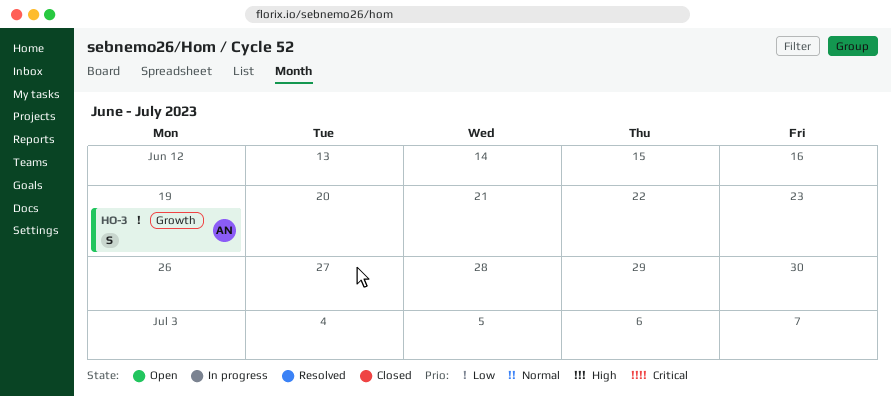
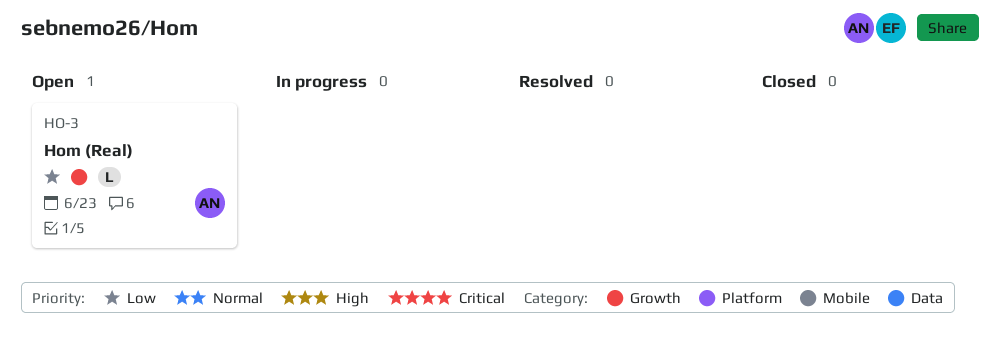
HO-3, estimate: S -> L
HO-3, due: Jun 19 -> Jun 23

